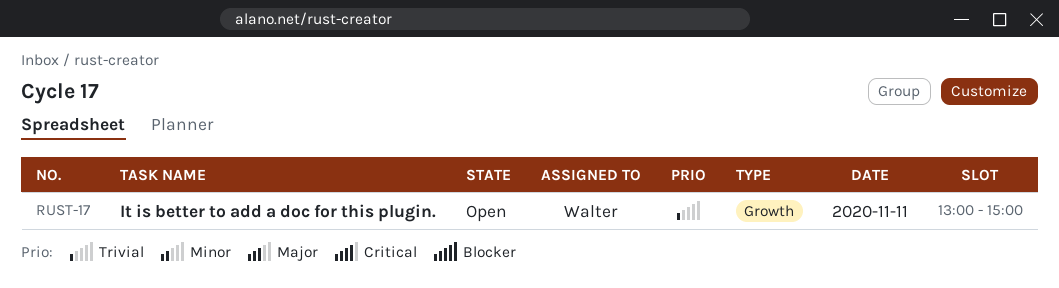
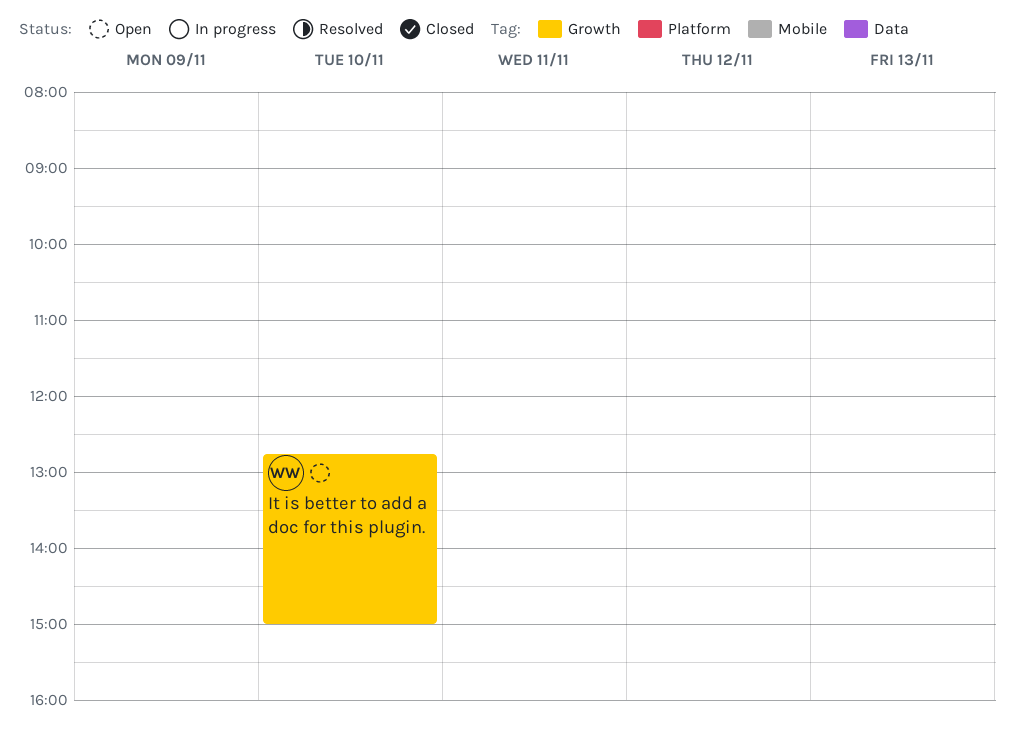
It is better to add a doc for this plugin., day: Nov 11 -> Nov 10
It is better to add a doc for this plugin., begins: 13:00 -> 12:45

